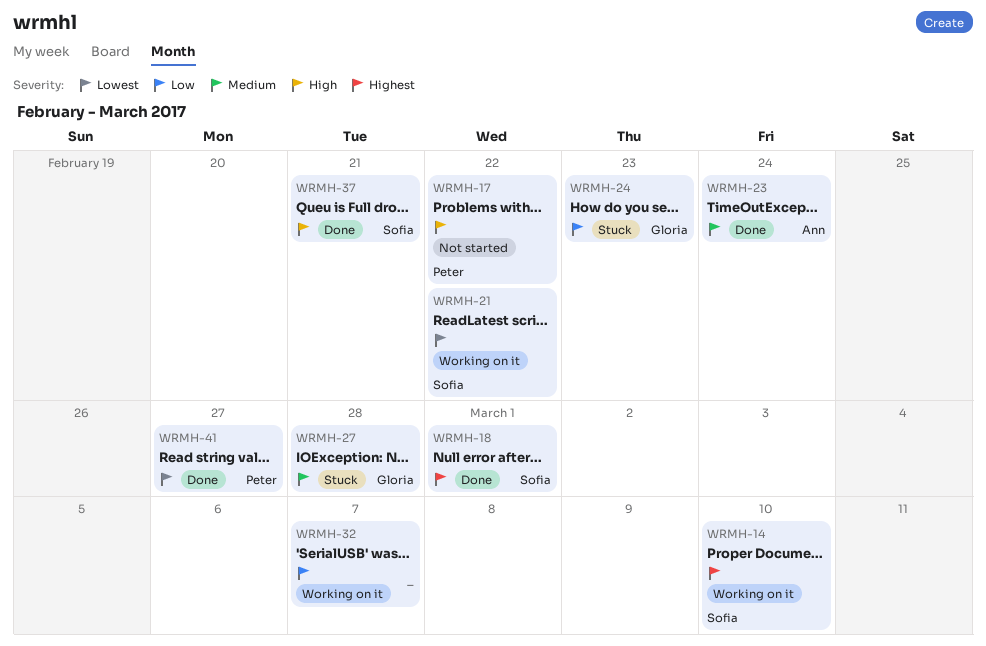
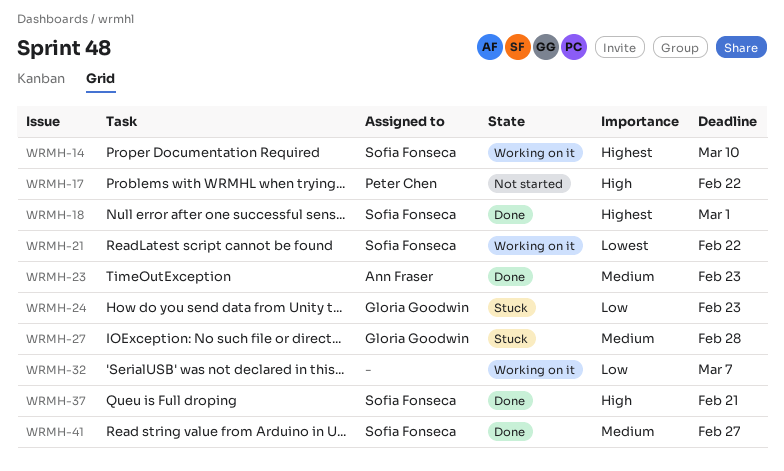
WRMH-23, due: Feb 24 -> Feb 23
WRMH-41, owner: Peter Chen -> Sofia Fonseca
WRMH-41, priority: Lowest -> Medium

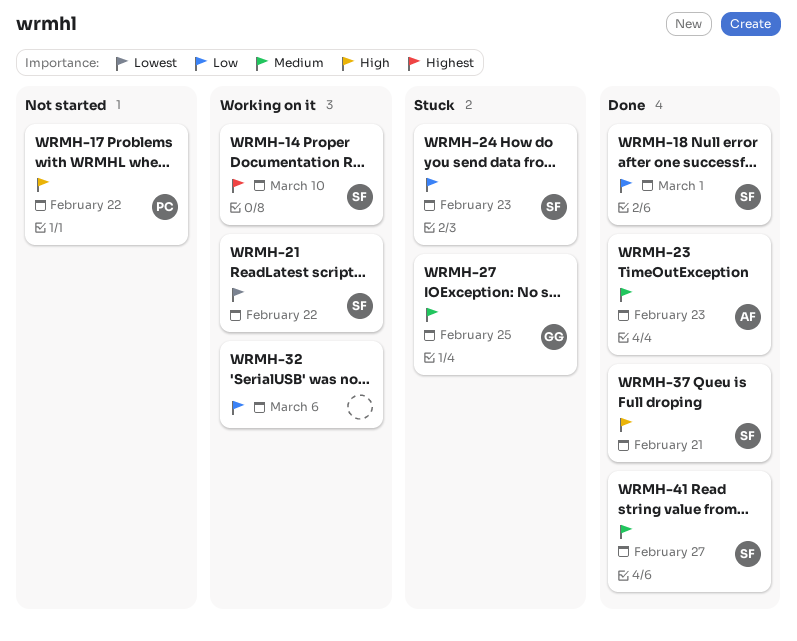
WRMH-18, priority: Highest -> Low
WRMH-24, owner: Gloria Goodwin -> Sofia Fonseca
WRMH-27, due: Feb 28 -> Feb 25
WRMH-32, due: Mar 7 -> Mar 6

